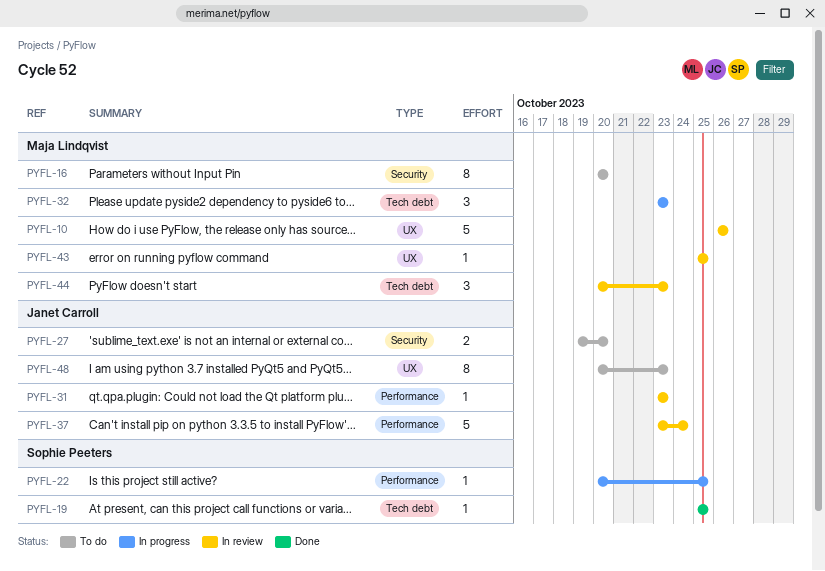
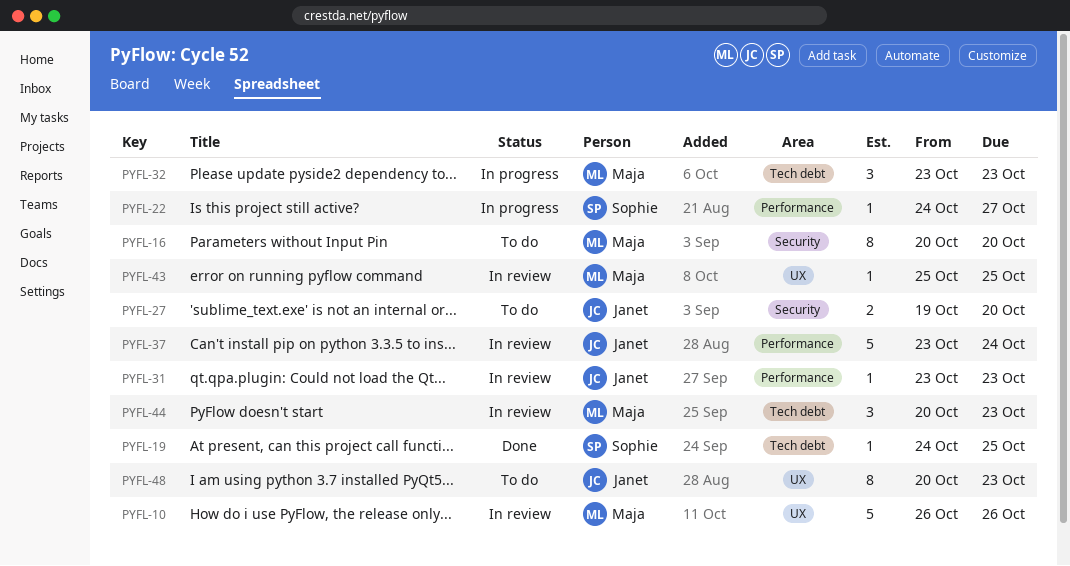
PYFL-19, start: Oct 25 -> Oct 24
PYFL-22, start: Oct 20 -> Oct 24
PYFL-22, due: Oct 25 -> Oct 27

